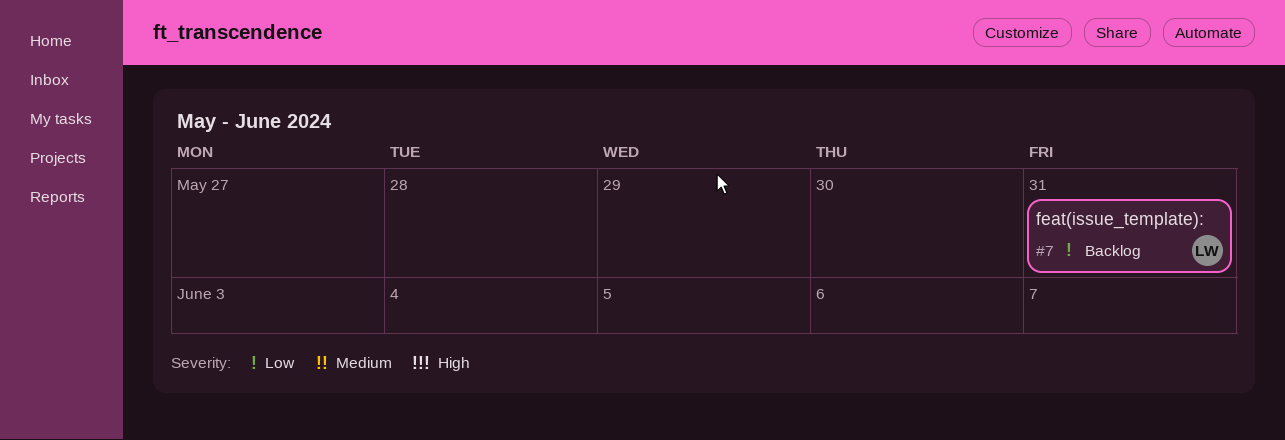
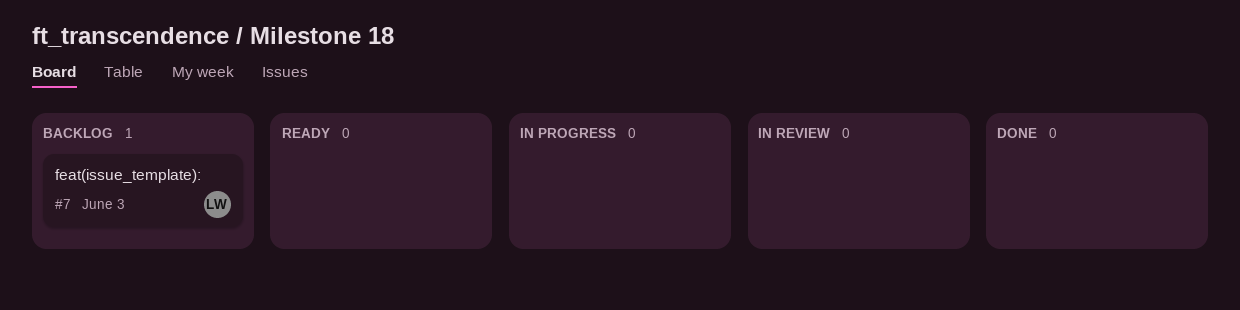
#7, due: May 31 -> Jun 3

